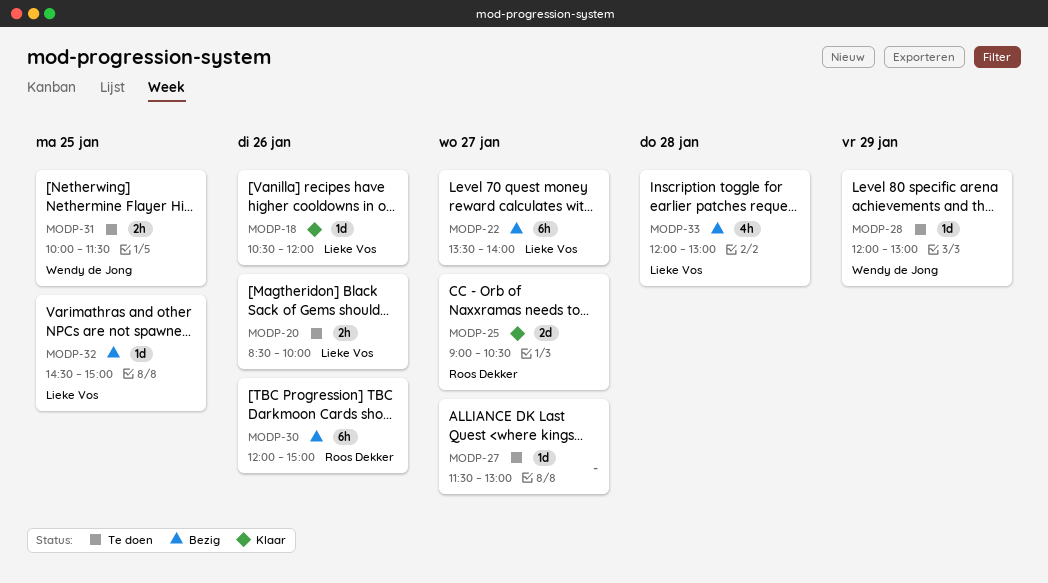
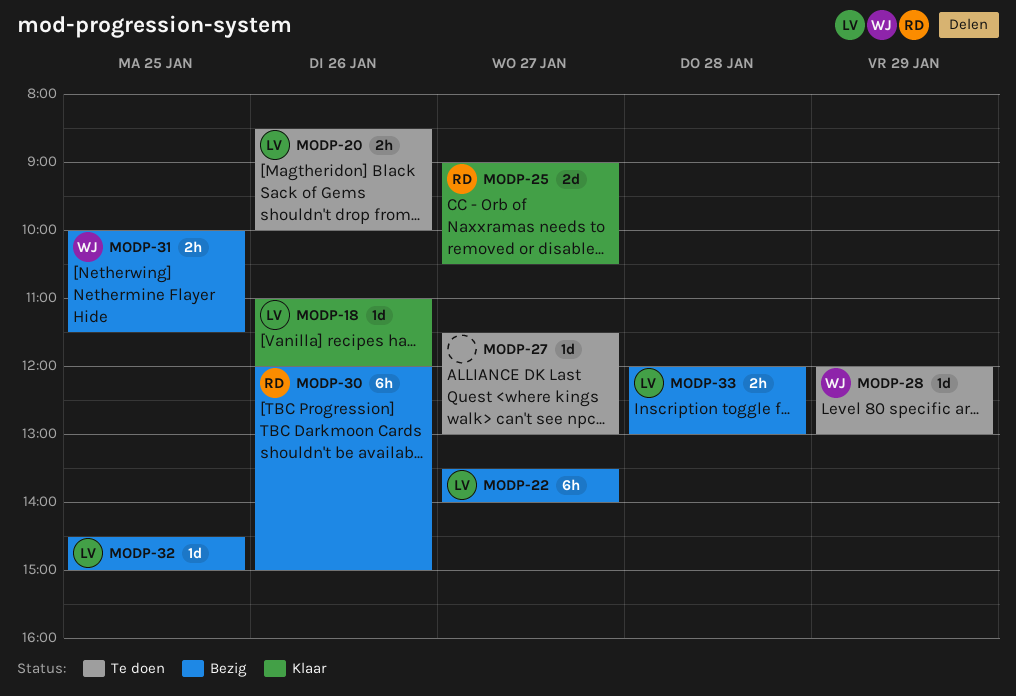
MODP-18, begins: 10:30 -> 11:00
MODP-31, status: Te doen -> Bezig
MODP-33, estimate: 4h -> 2h

